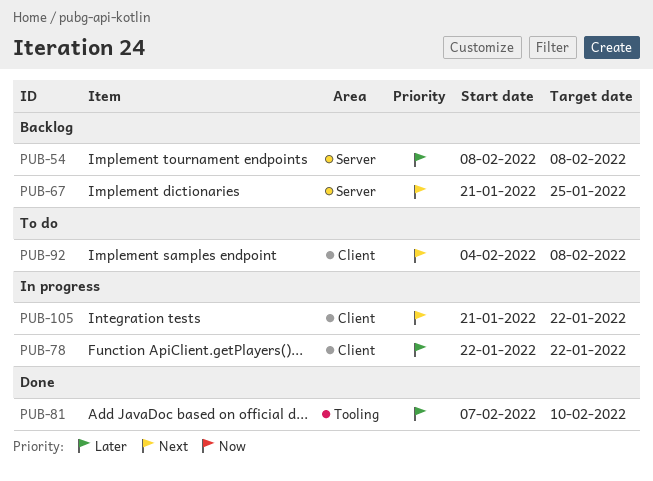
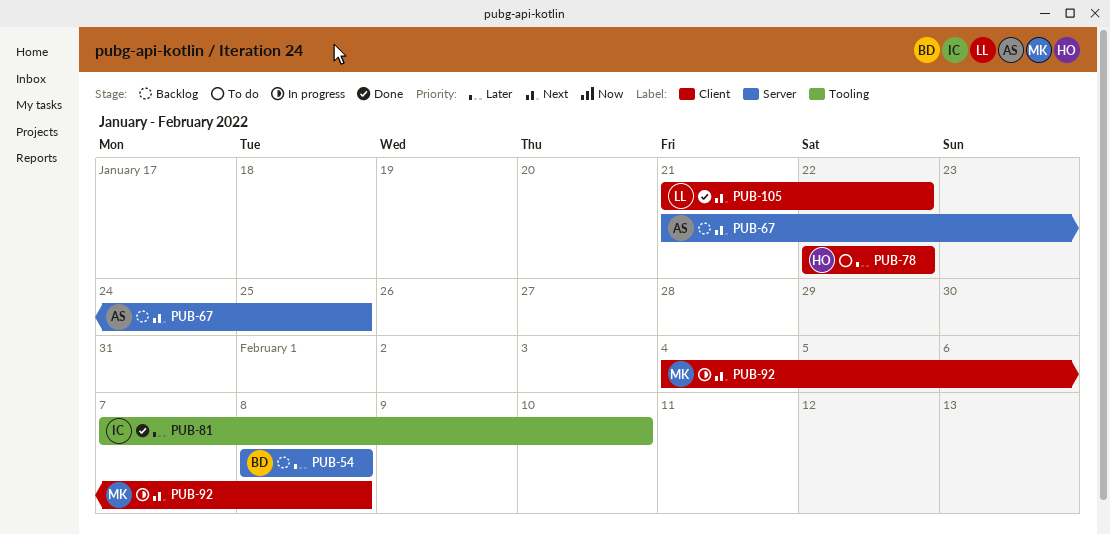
PUB-78, status: In progress -> To do
PUB-92, status: To do -> In progress
PUB-105, status: In progress -> Done

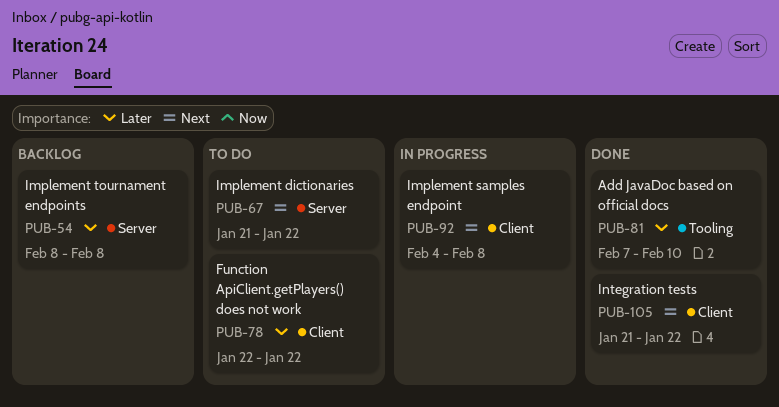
PUB-67, status: Backlog -> To do
PUB-67, due: Jan 25 -> Jan 22

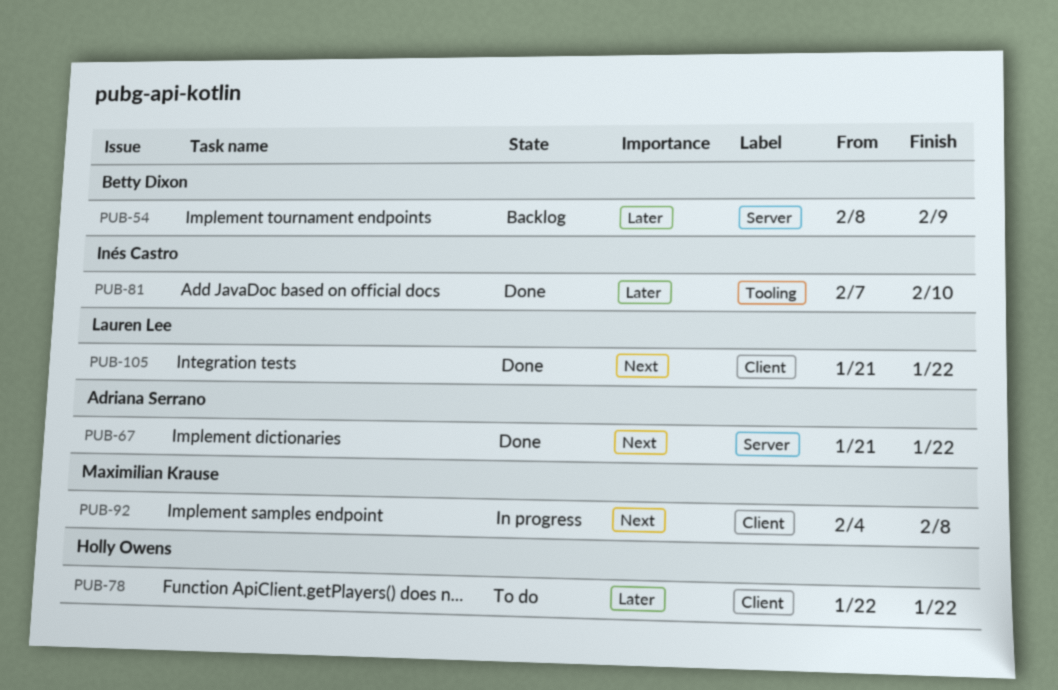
PUB-54, due: Feb 8 -> Feb 9
PUB-67, status: To do -> Done

